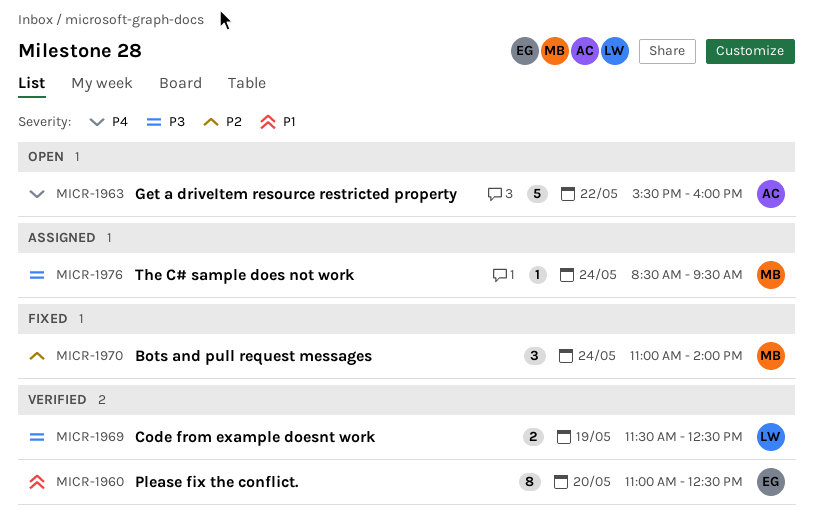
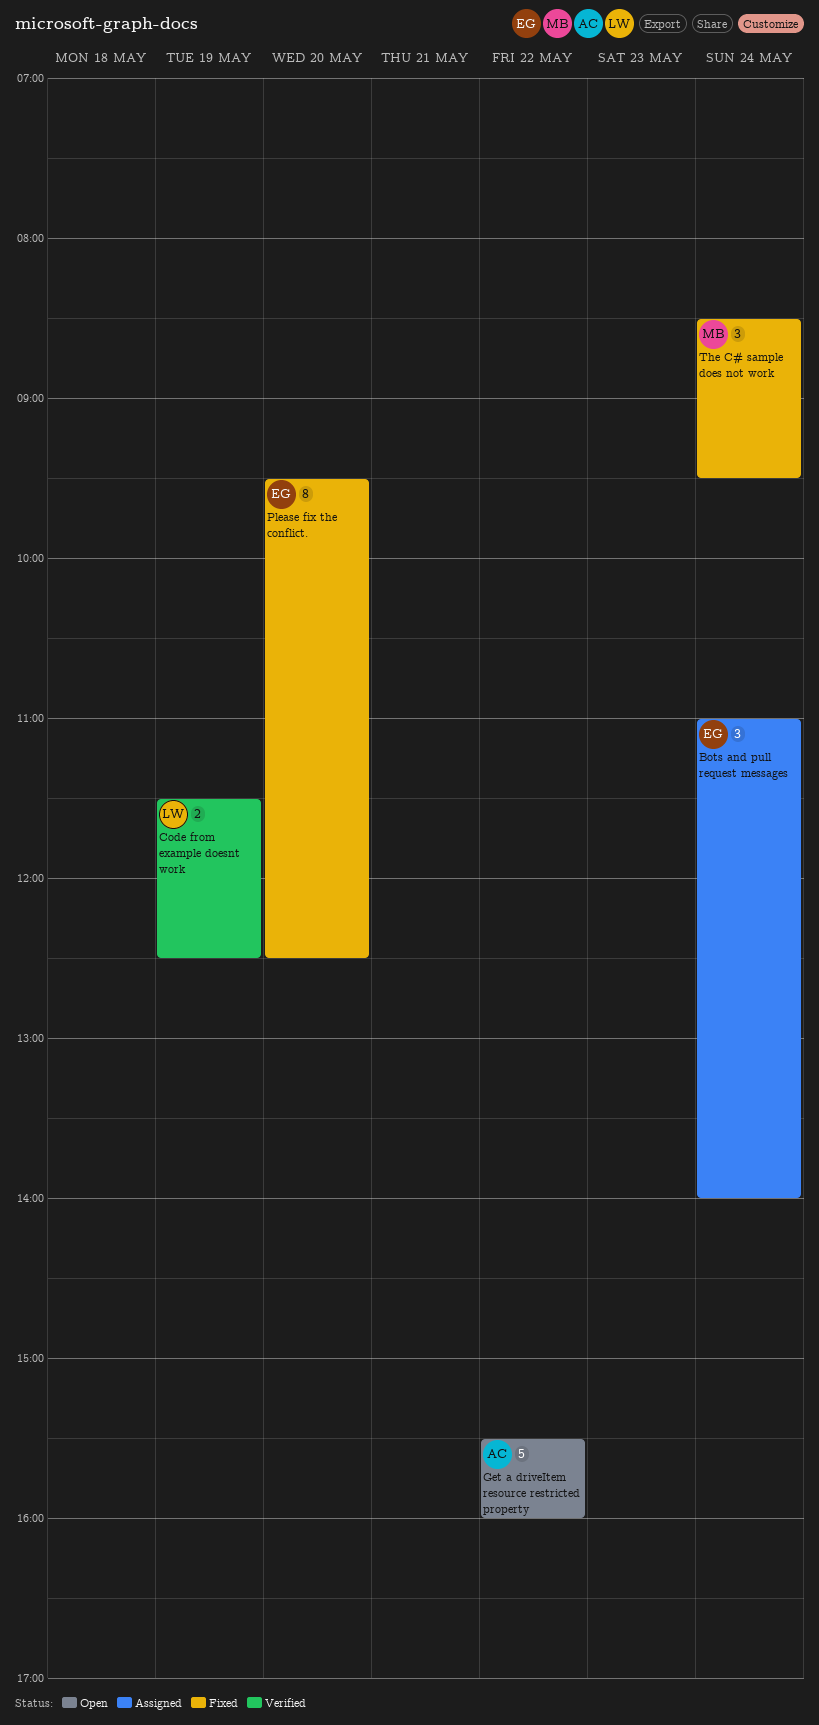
Bots and pull request messages, status: Fixed -> Assigned
Bots and pull request messages, owner: MB -> EG
Please fix the conflict., status: Verified -> Fixed
Please fix the conflict., begins: 11:00 -> 09:30
The C# sample does not work, status: Assigned -> Fixed
The C# sample does not work, estimate: 1 -> 3

